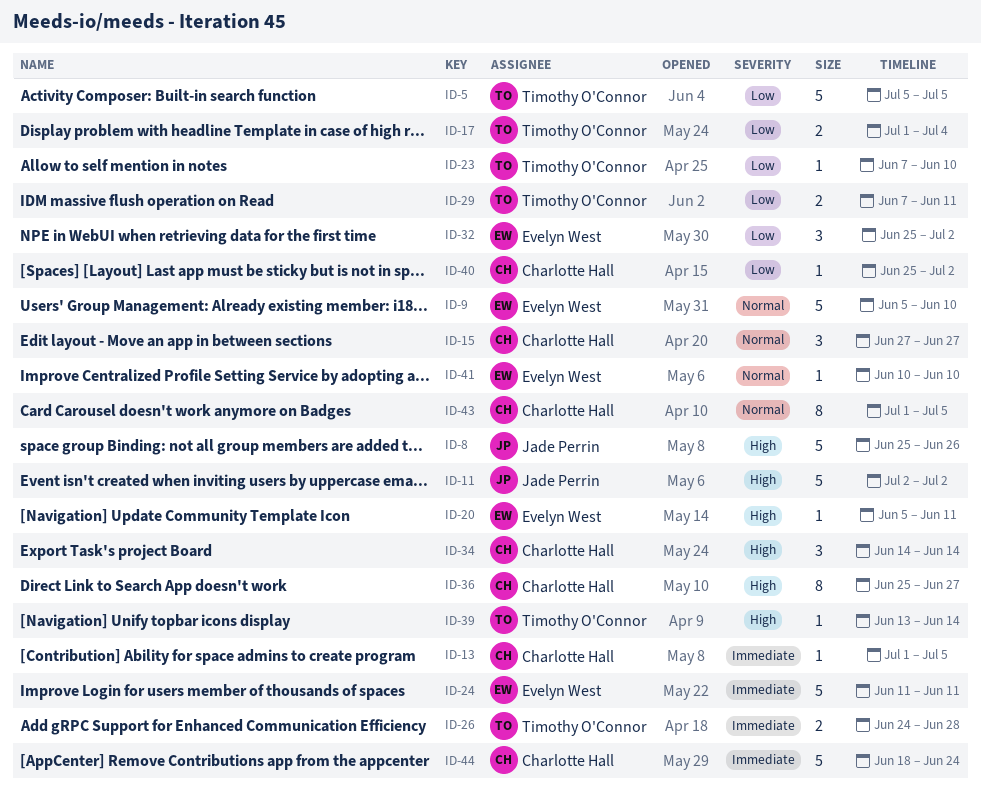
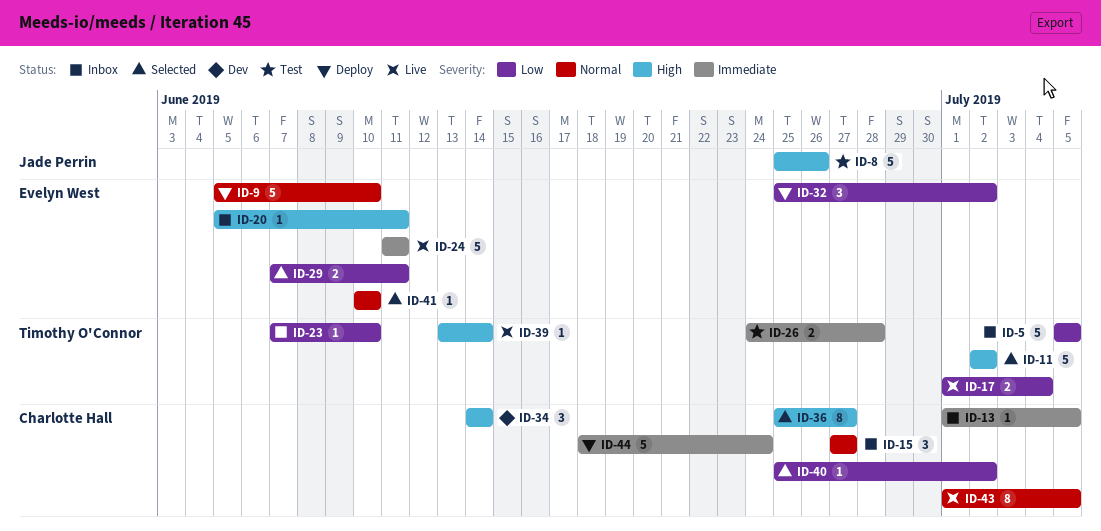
ID-11, owner: Jade Perrin -> Timothy O'Connor
ID-29, owner: Timothy O'Connor -> Evelyn West

